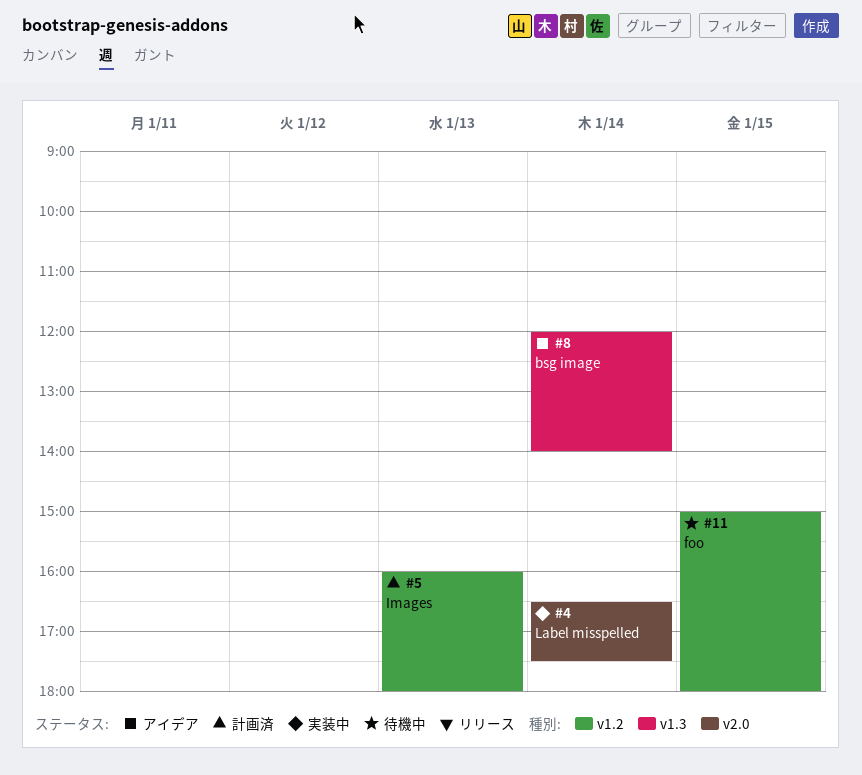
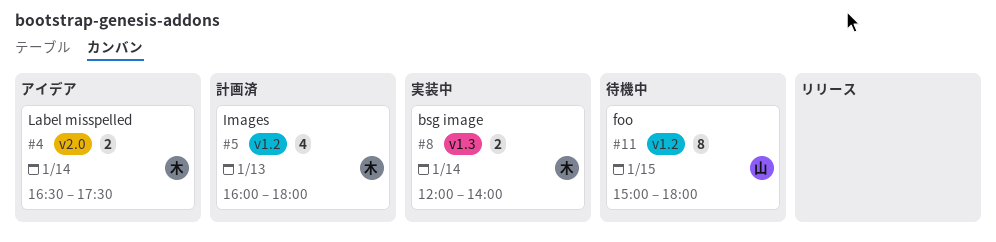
#4, status: 実装中 -> アイデア
#8, status: アイデア -> 実装中

